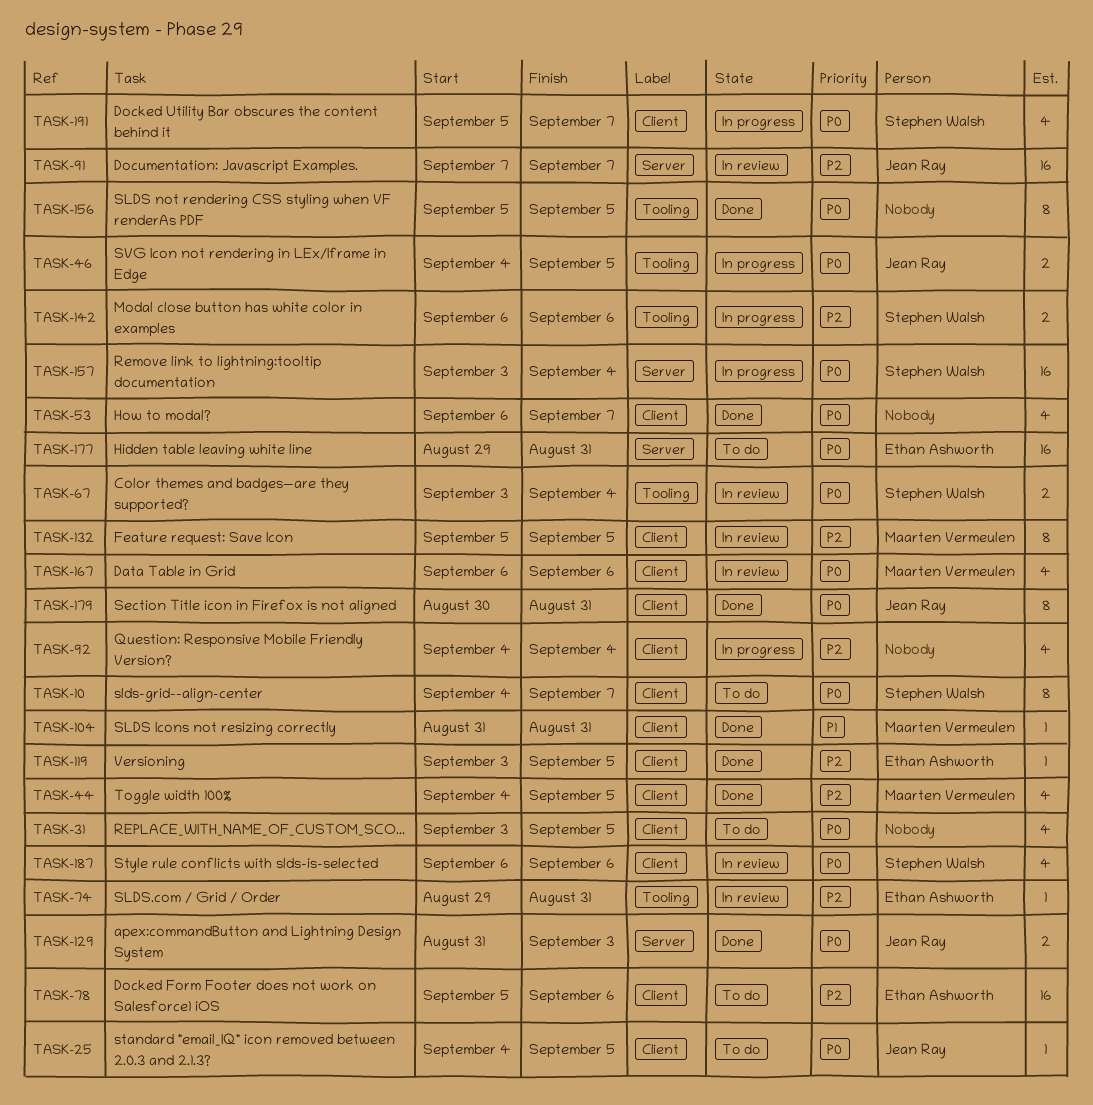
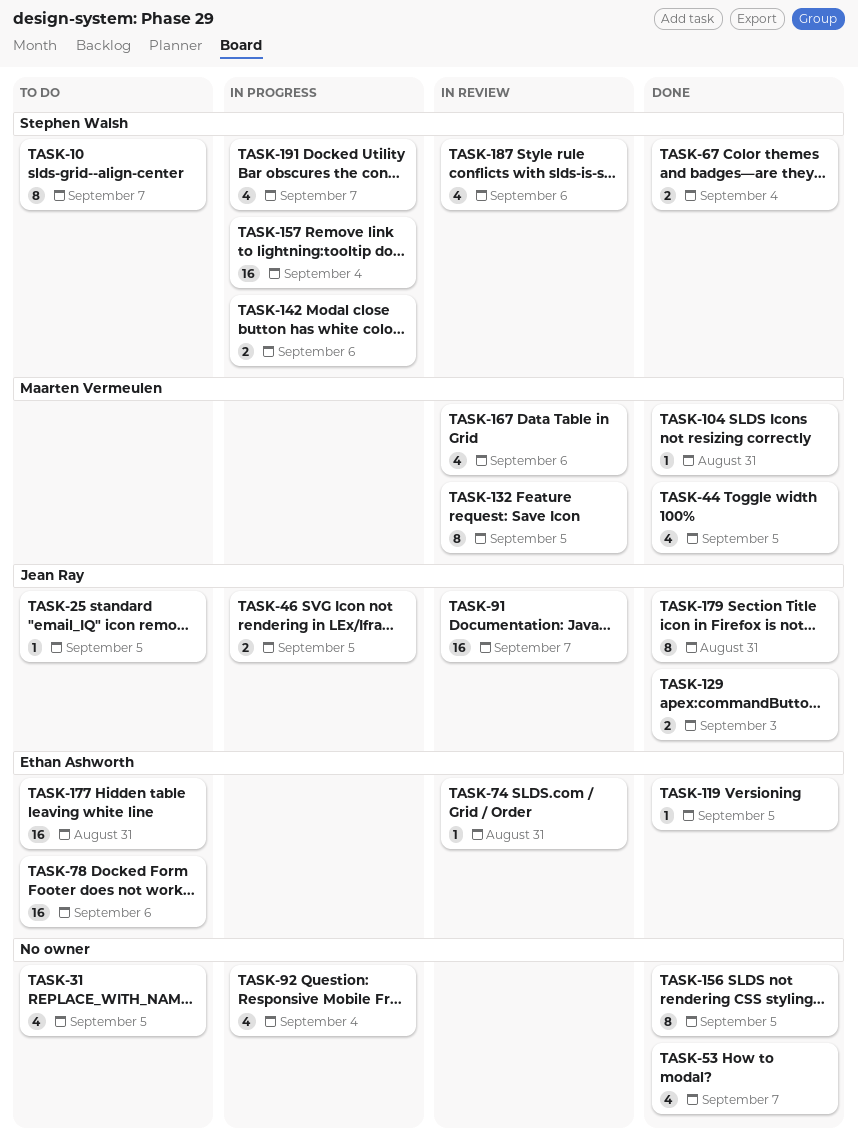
TASK-67, status: In review -> Done

